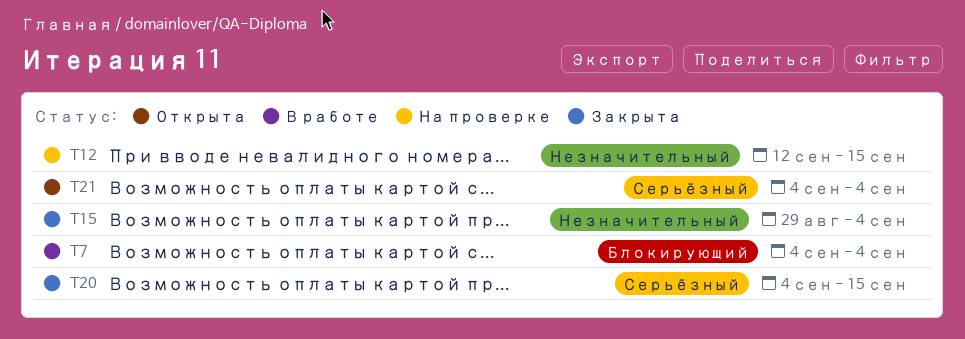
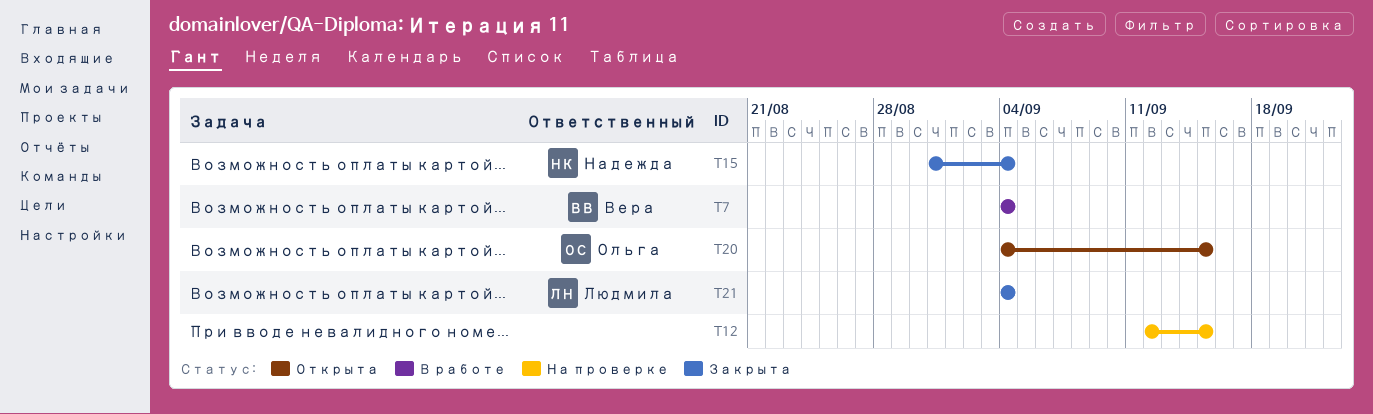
T15, start: Aug 29 -> Aug 31
T20, status: Закрыта -> Открыта
T21, status: Открыта -> Закрыта

